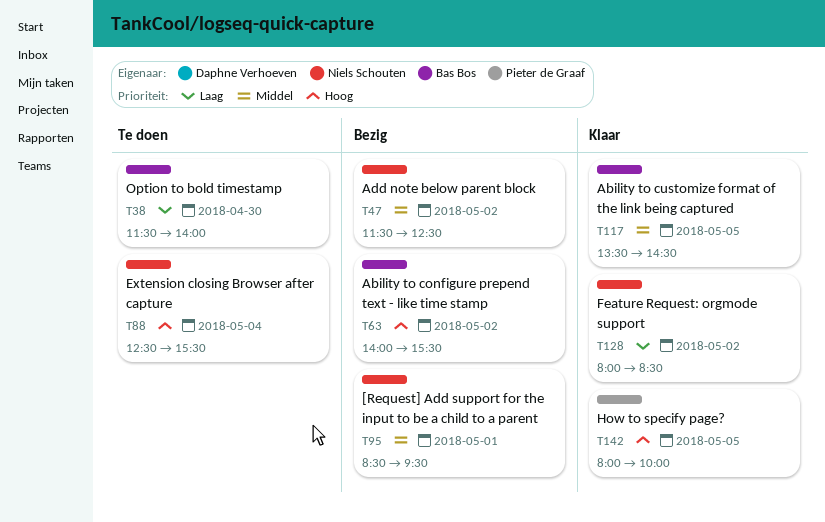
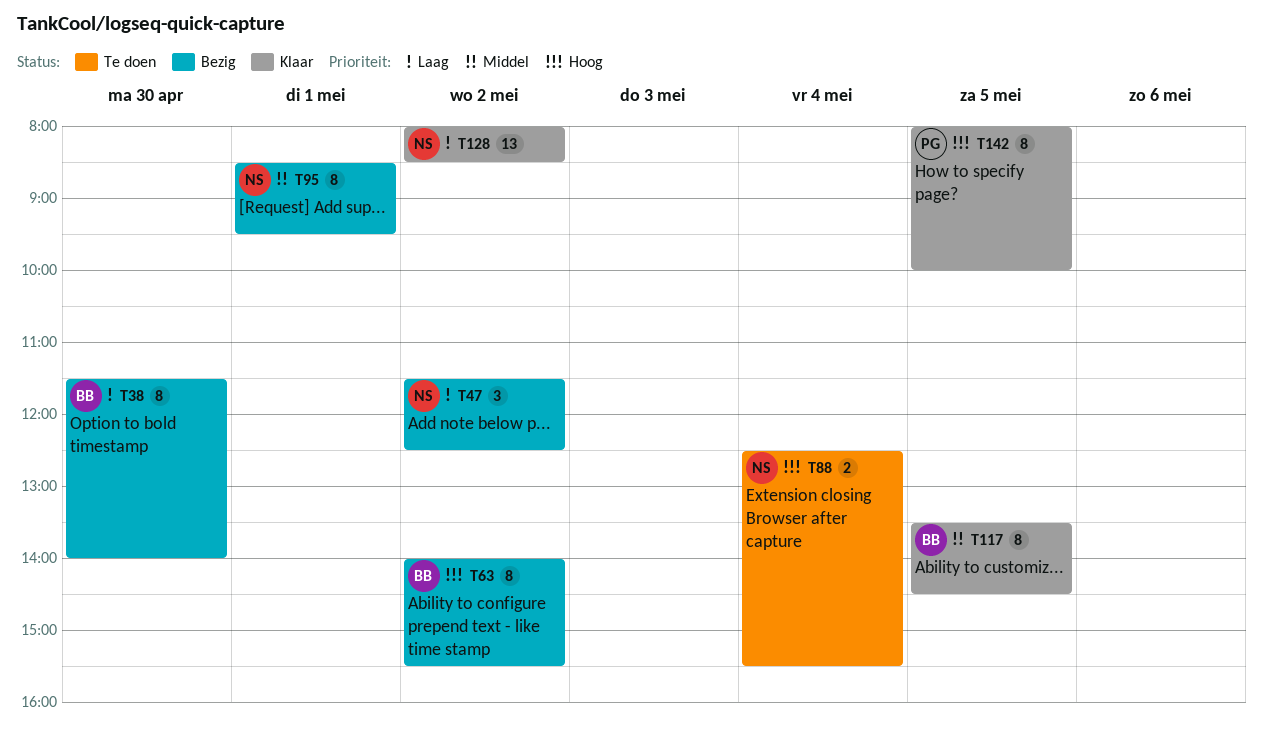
T38, status: Te doen -> Bezig
T47, priority: Middel -> Laag

